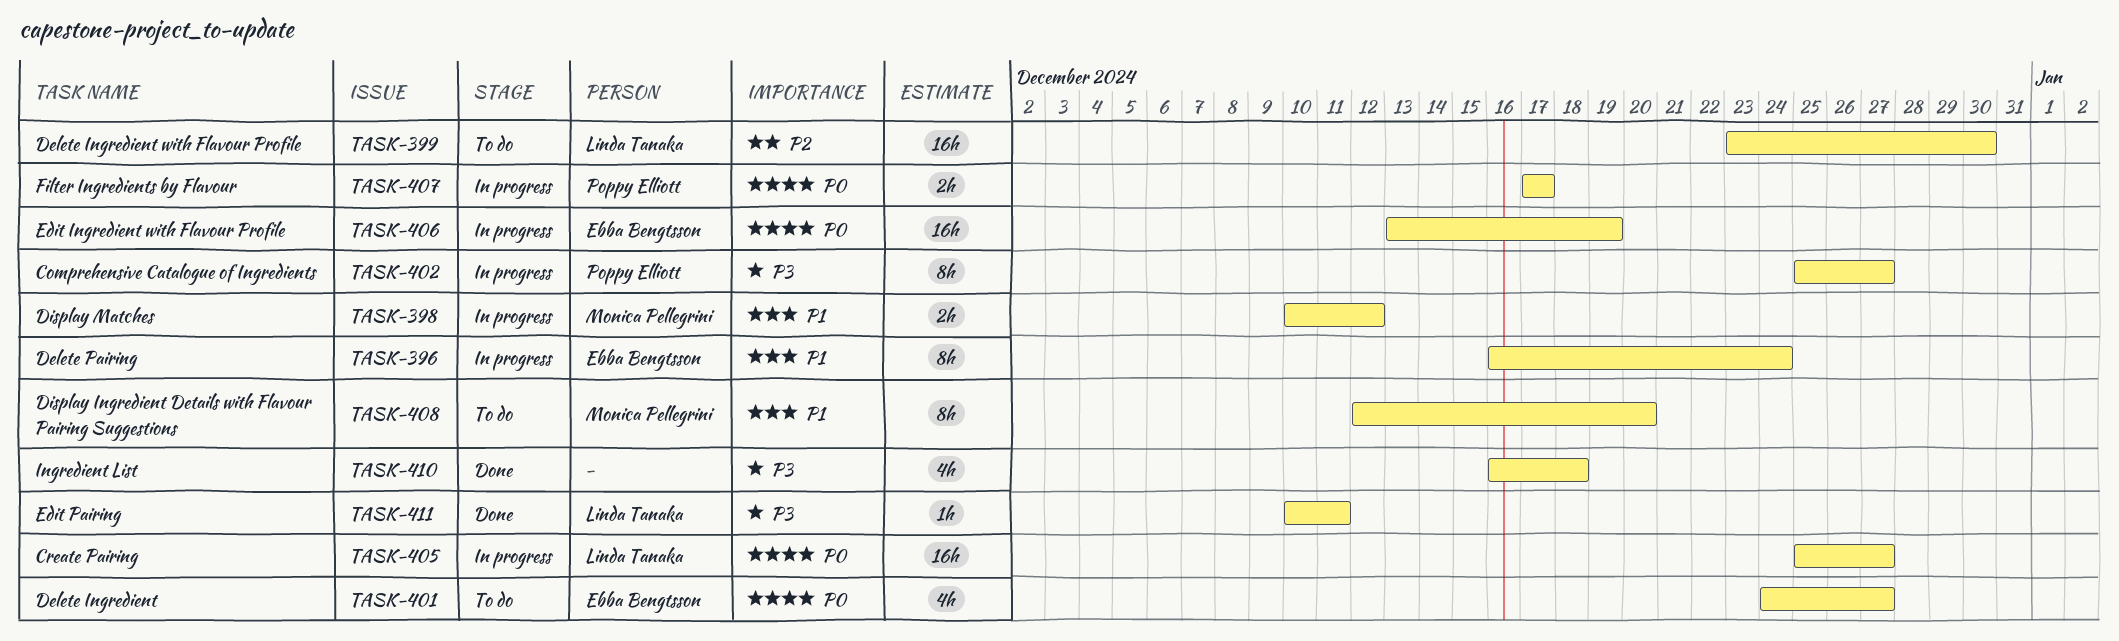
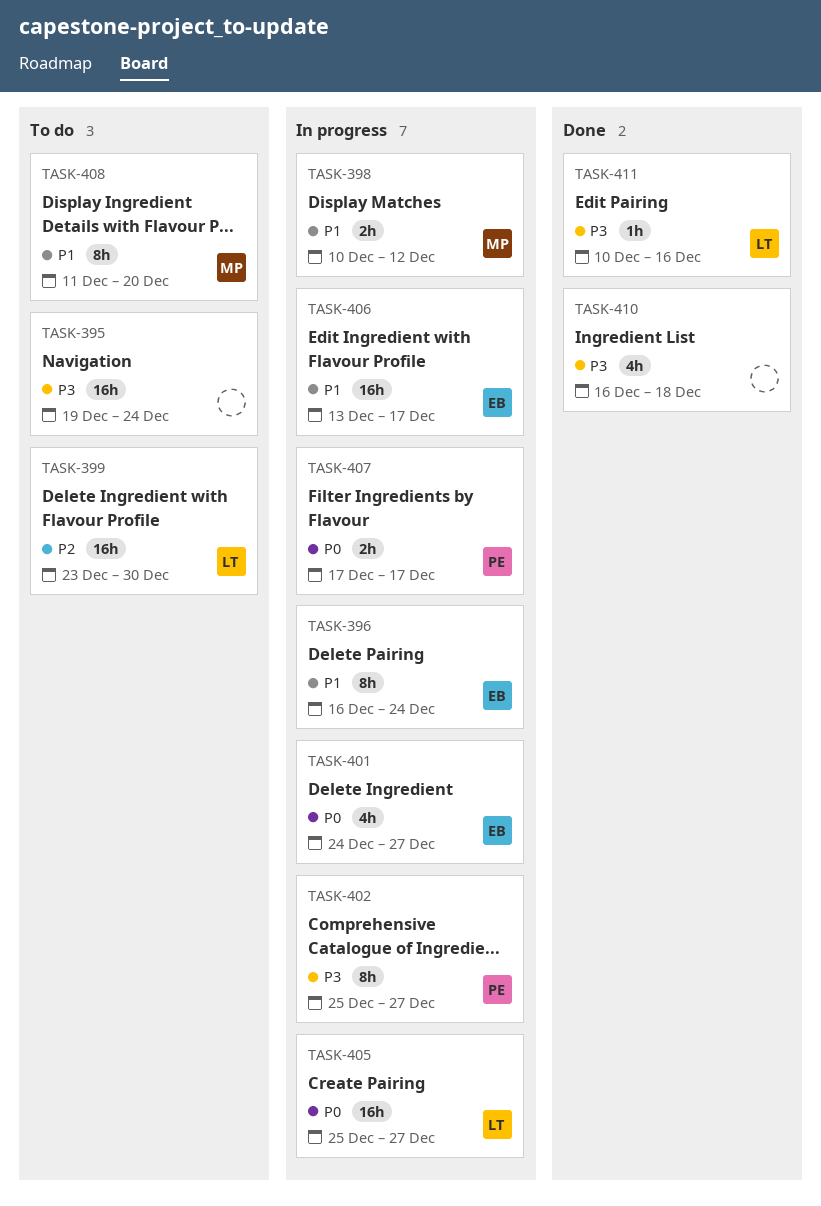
TASK-395: none -> present
TASK-401, status: To do -> In progress
TASK-406, priority: P0 -> P1
TASK-406, due: Dec 19 -> Dec 17
TASK-408, start: Dec 12 -> Dec 11
TASK-411, due: Dec 11 -> Dec 16

